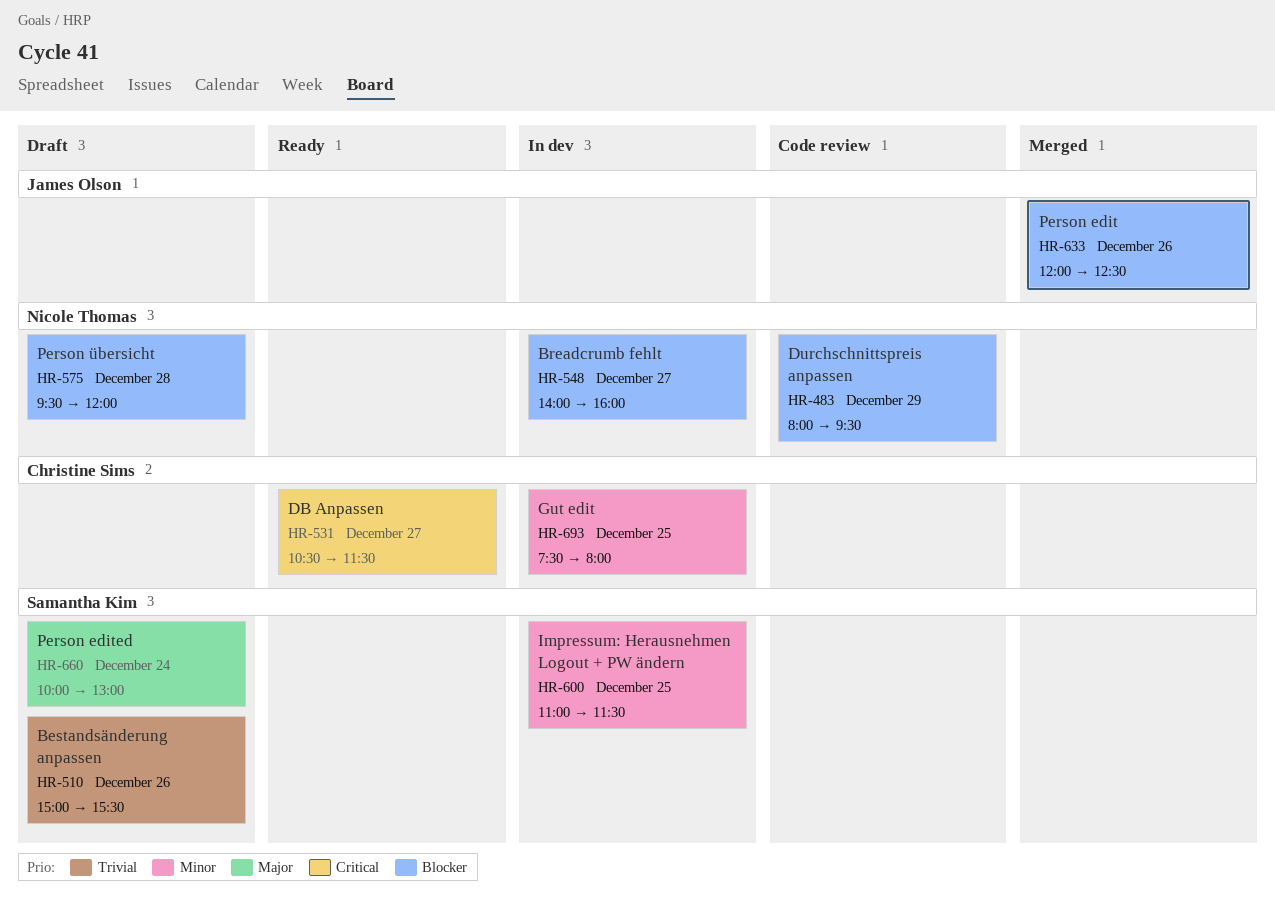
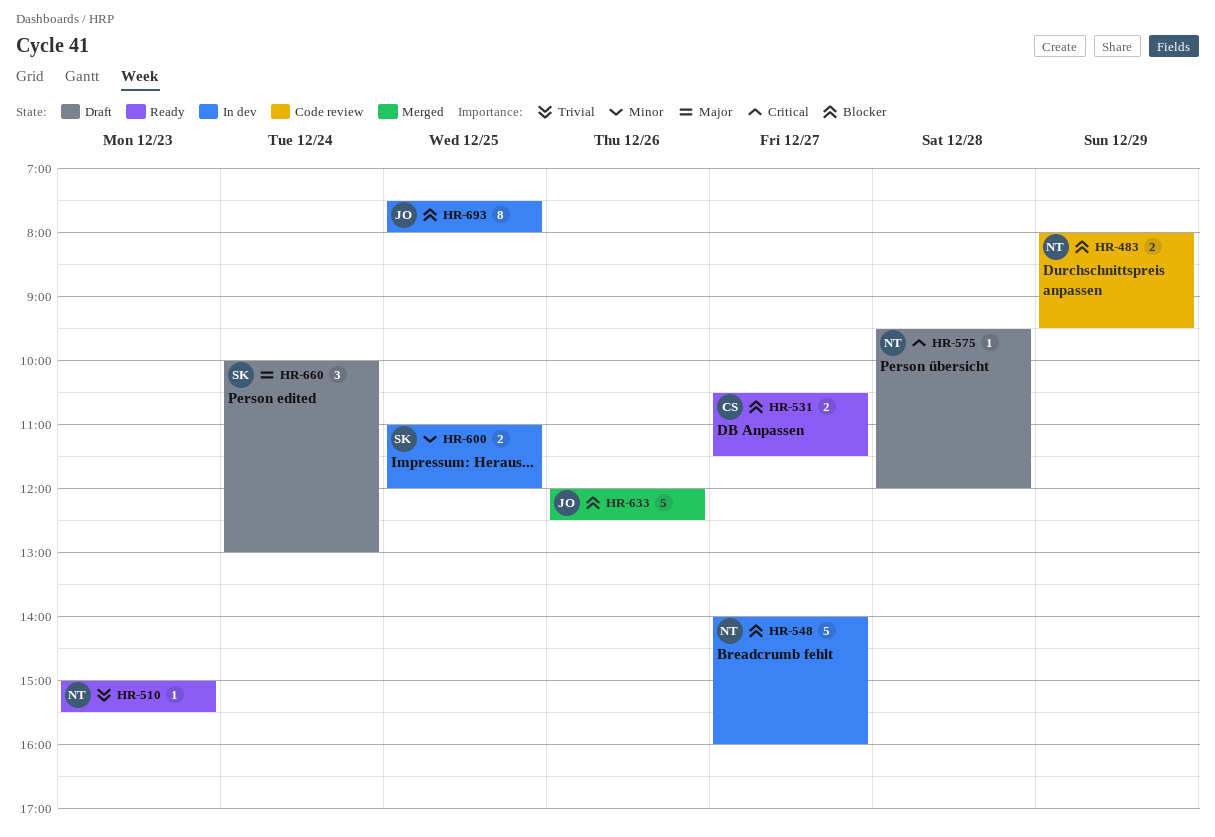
HR-510, status: Draft -> Ready
HR-510, owner: Samantha Kim -> Nicole Thomas
HR-510, day: Dec 26 -> Dec 23
HR-531, priority: Critical -> Blocker
HR-575, priority: Blocker -> Critical
HR-600, ends: 11:30 -> 12:00
HR-693, owner: Christine Sims -> James Olson
HR-693, priority: Minor -> Blocker

